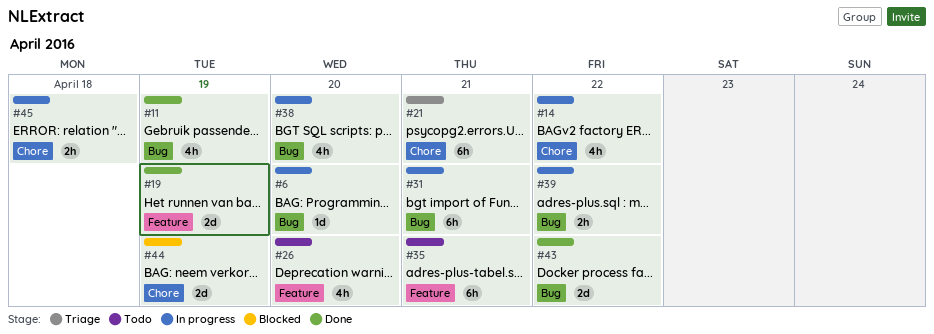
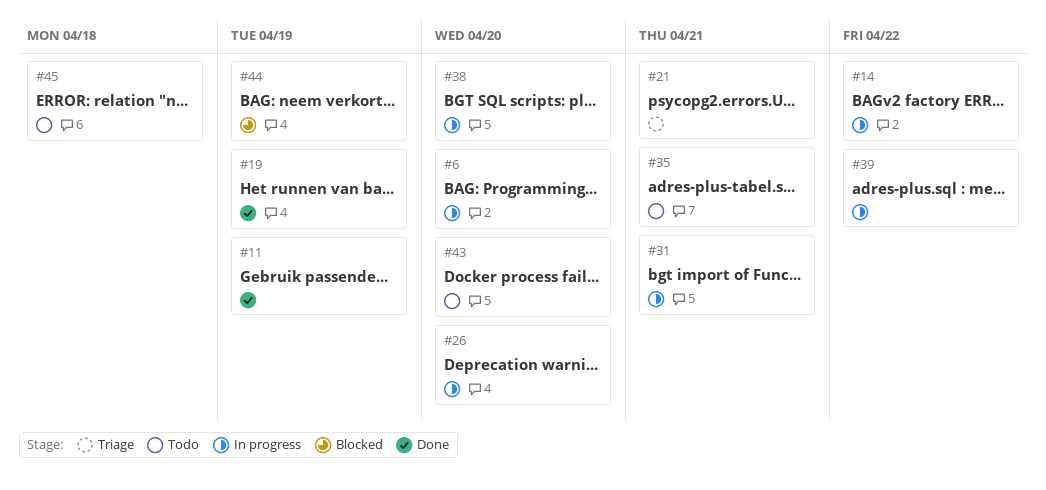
#26, status: Todo -> In progress
#43, status: Done -> Todo
#43, due: Apr 22 -> Apr 20
#45, status: In progress -> Todo

